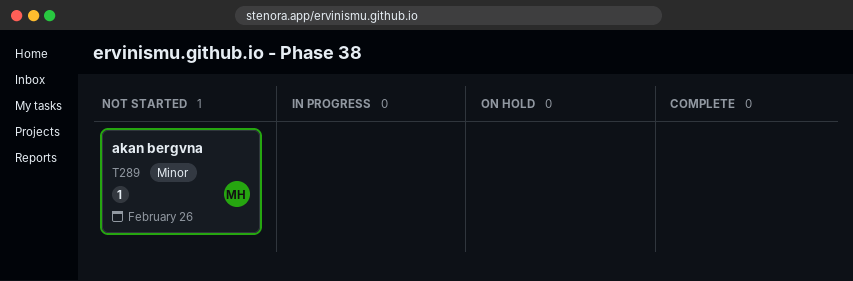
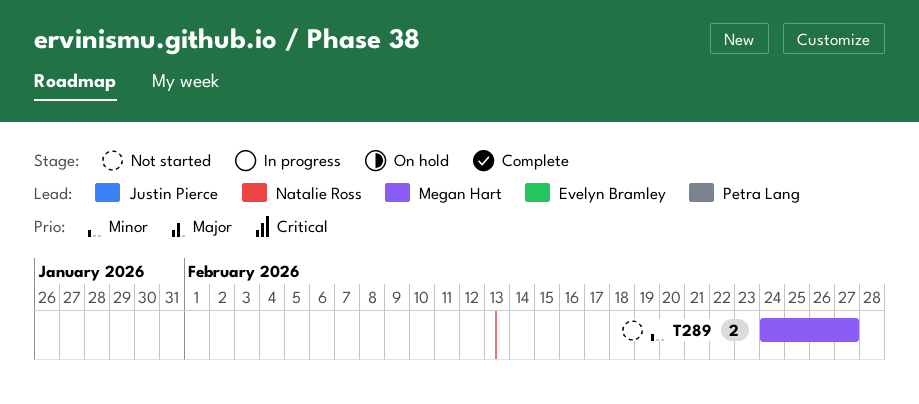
T289, estimate: 1 -> 2
T289, due: Feb 26 -> Feb 27

